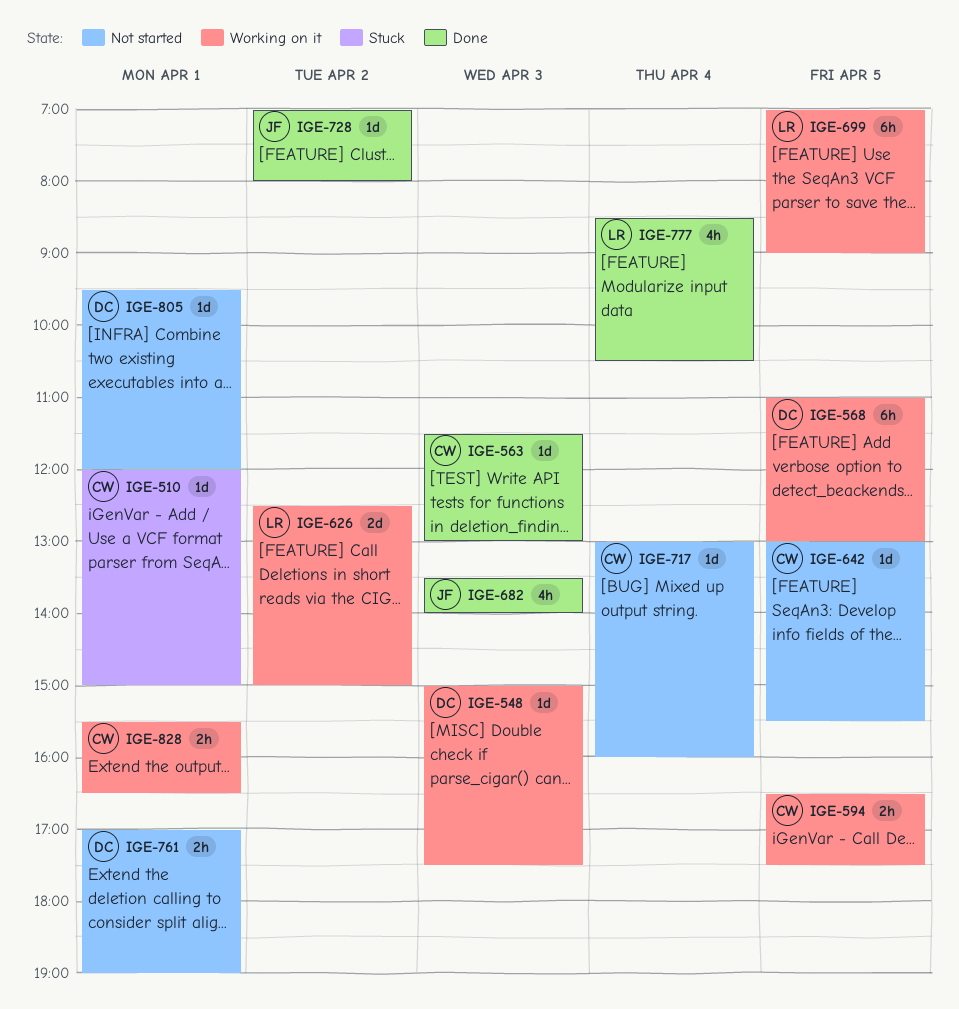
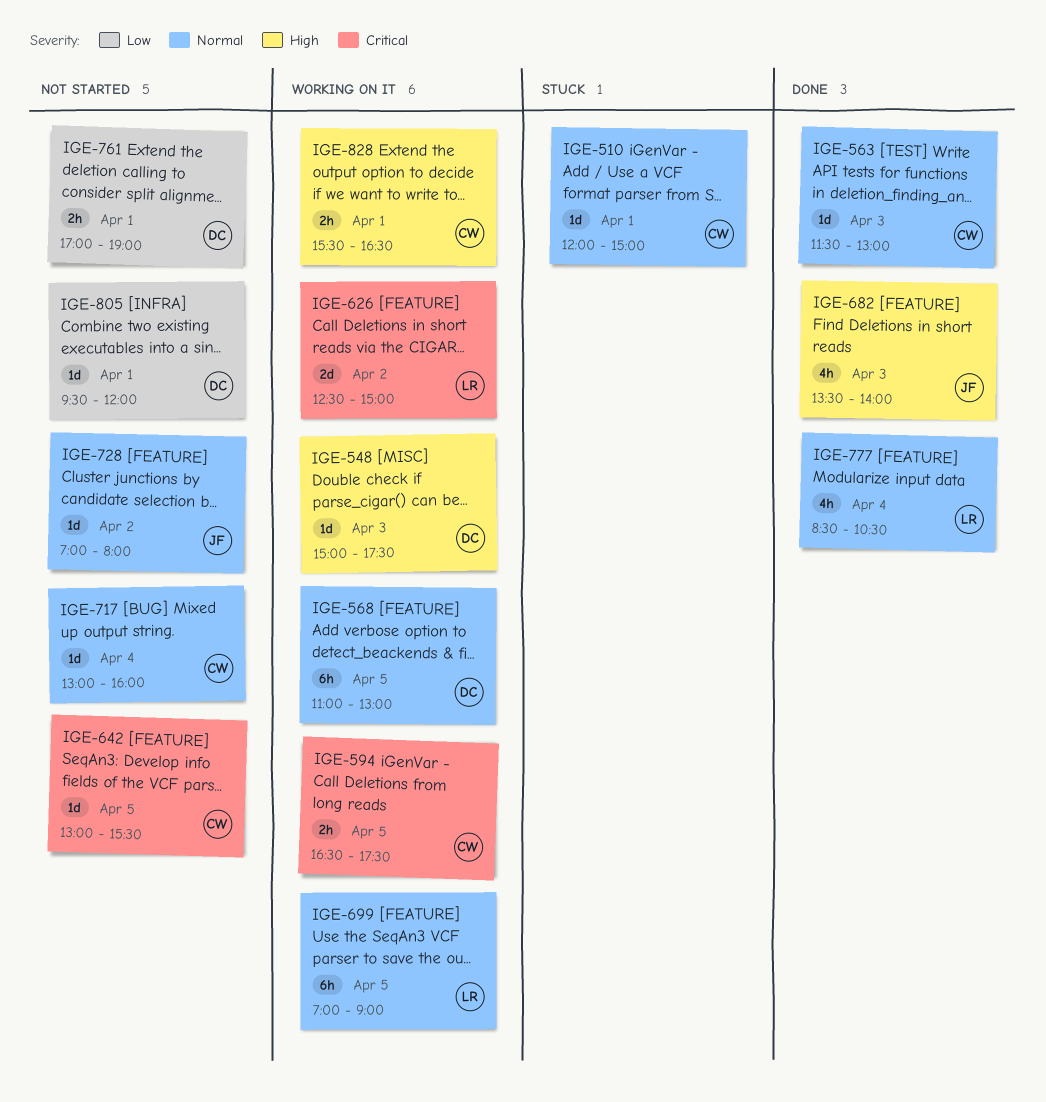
IGE-728, status: Done -> Not started

